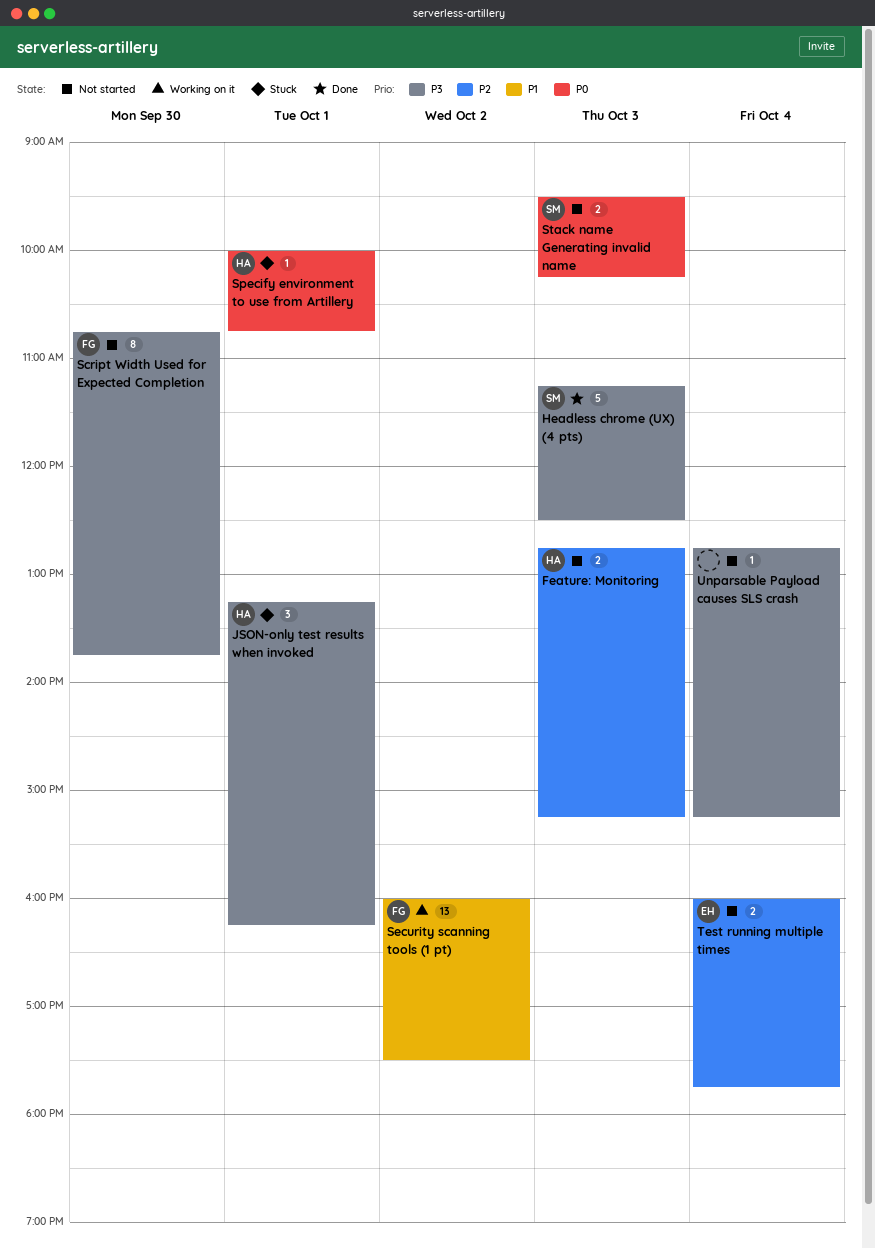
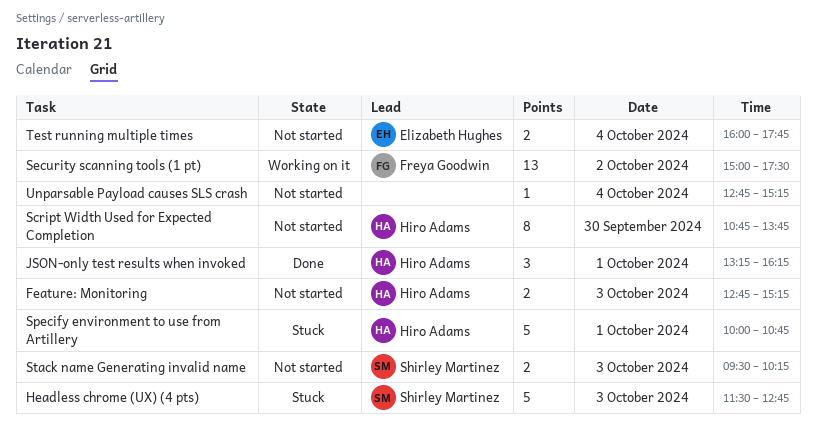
Headless chrome (UX) (4 pts), status: Done -> Stuck
Headless chrome (UX) (4 pts), begins: 11:15 -> 11:30
Headless chrome (UX) (4 pts), ends: 12:30 -> 12:45
JSON-only test results when invoked, status: Stuck -> Done
Script Width Used for Expected Completion, owner: Freya Goodwin -> Hiro Adams
Security scanning tools (1 pt), begins: 16:00 -> 15:00
Specify environment to use from Artillery, estimate: 1 -> 5

